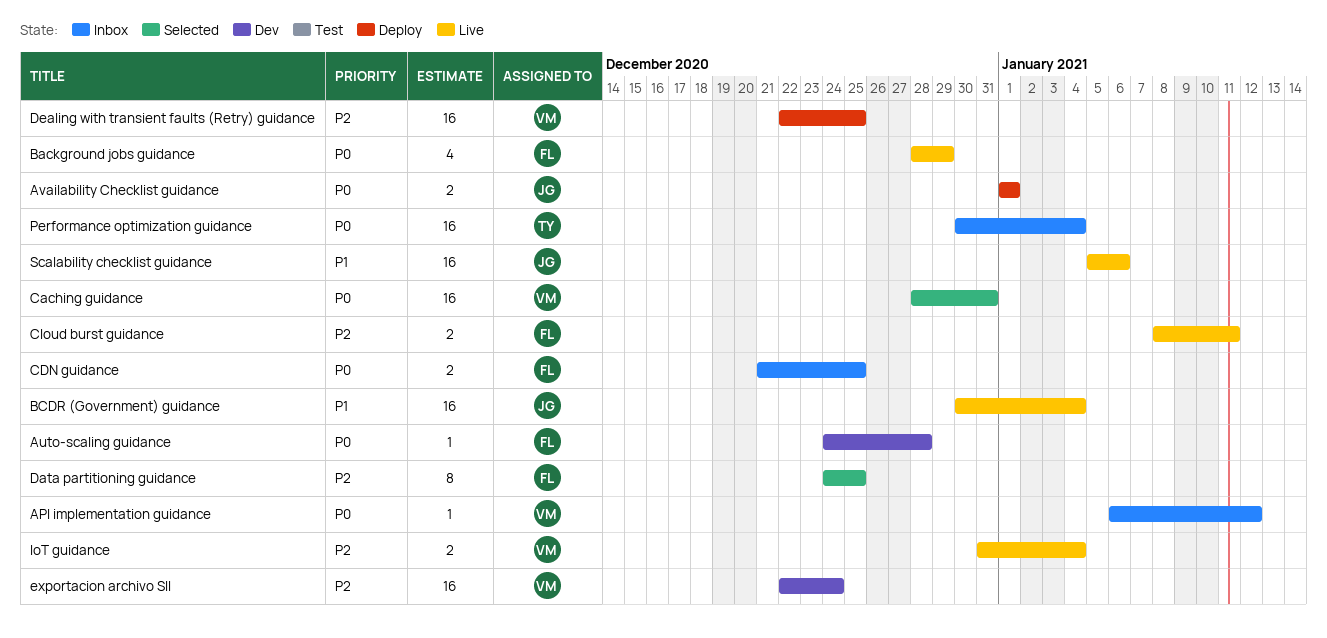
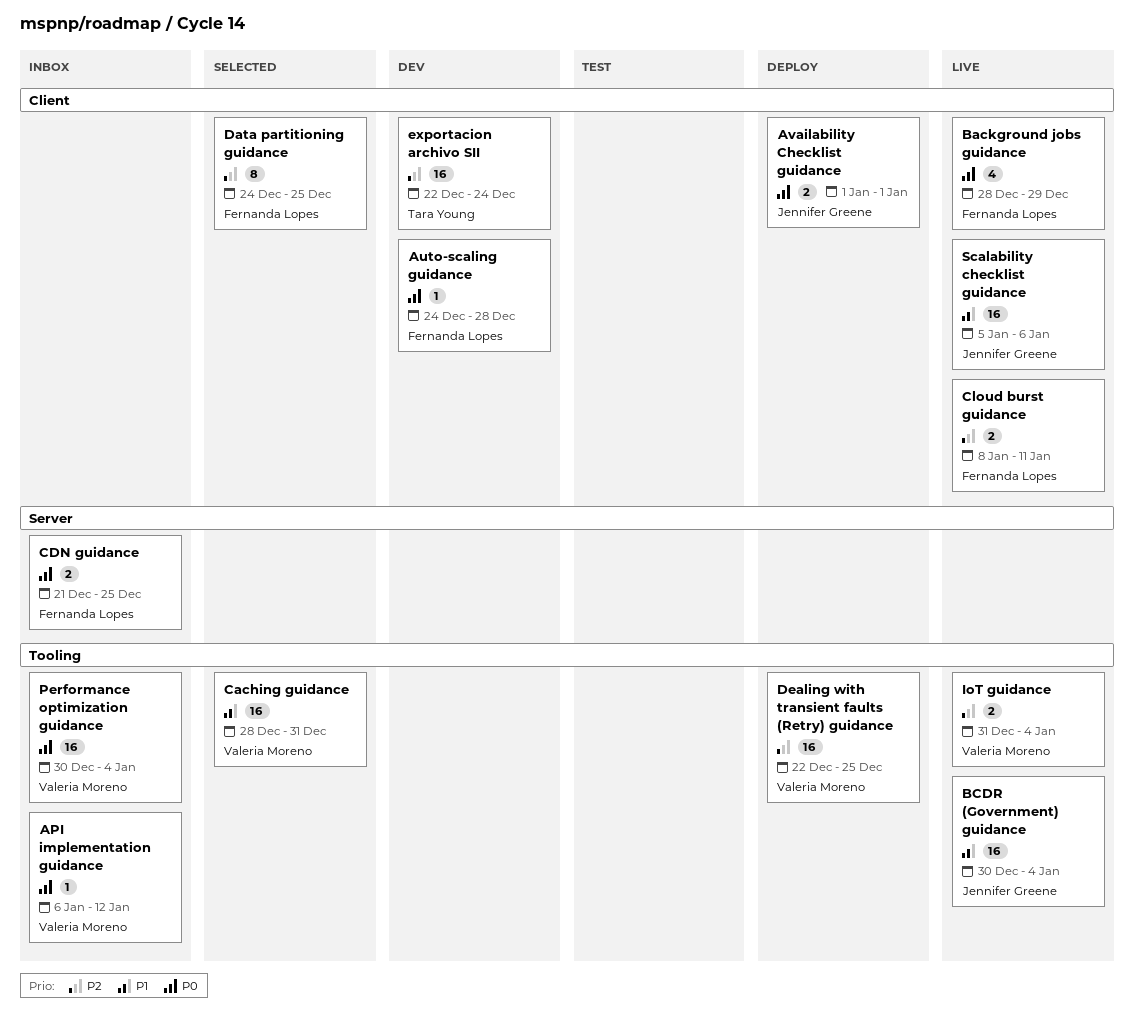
Caching guidance, priority: P0 -> P1
exportacion archivo SII, owner: Valeria Moreno -> Tara Young
Performance optimization guidance, owner: Tara Young -> Valeria Moreno

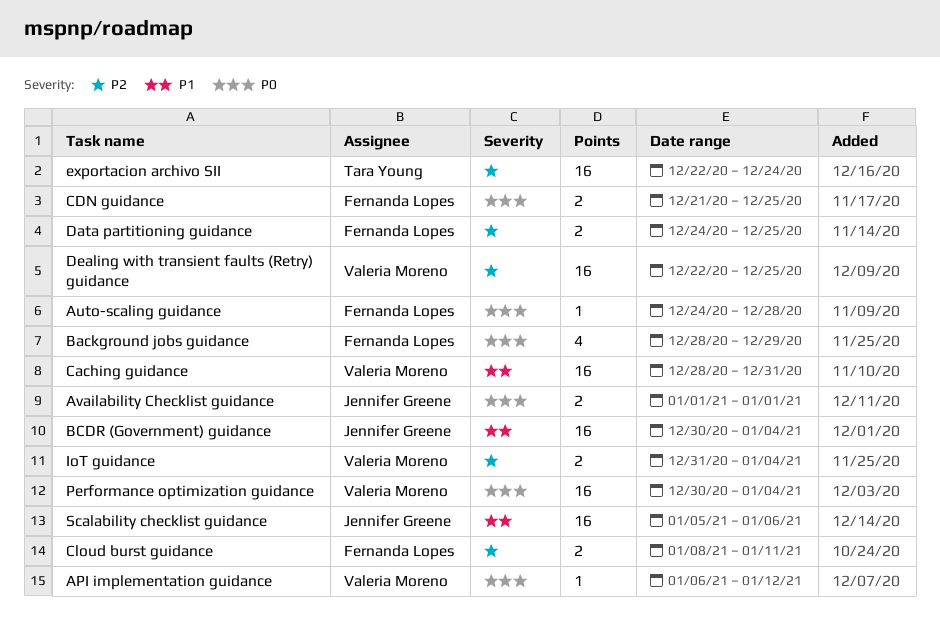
Data partitioning guidance, estimate: 8 -> 2

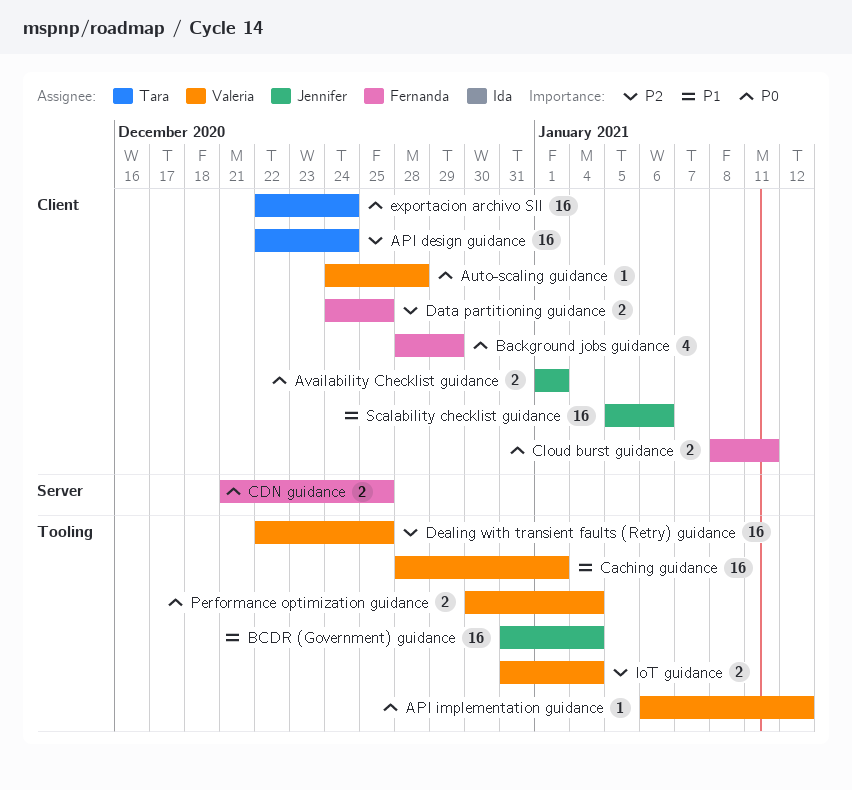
API design guidance: none -> present
Auto-scaling guidance, owner: Fernanda Lopes -> Valeria Moreno
BCDR (Government) guidance, start: Dec 30 -> Dec 31
Caching guidance, due: Dec 31 -> Jan 1
Cloud burst guidance, priority: P2 -> P0
exportacion archivo SII, priority: P2 -> P0
Performance optimization guidance, estimate: 16 -> 2

